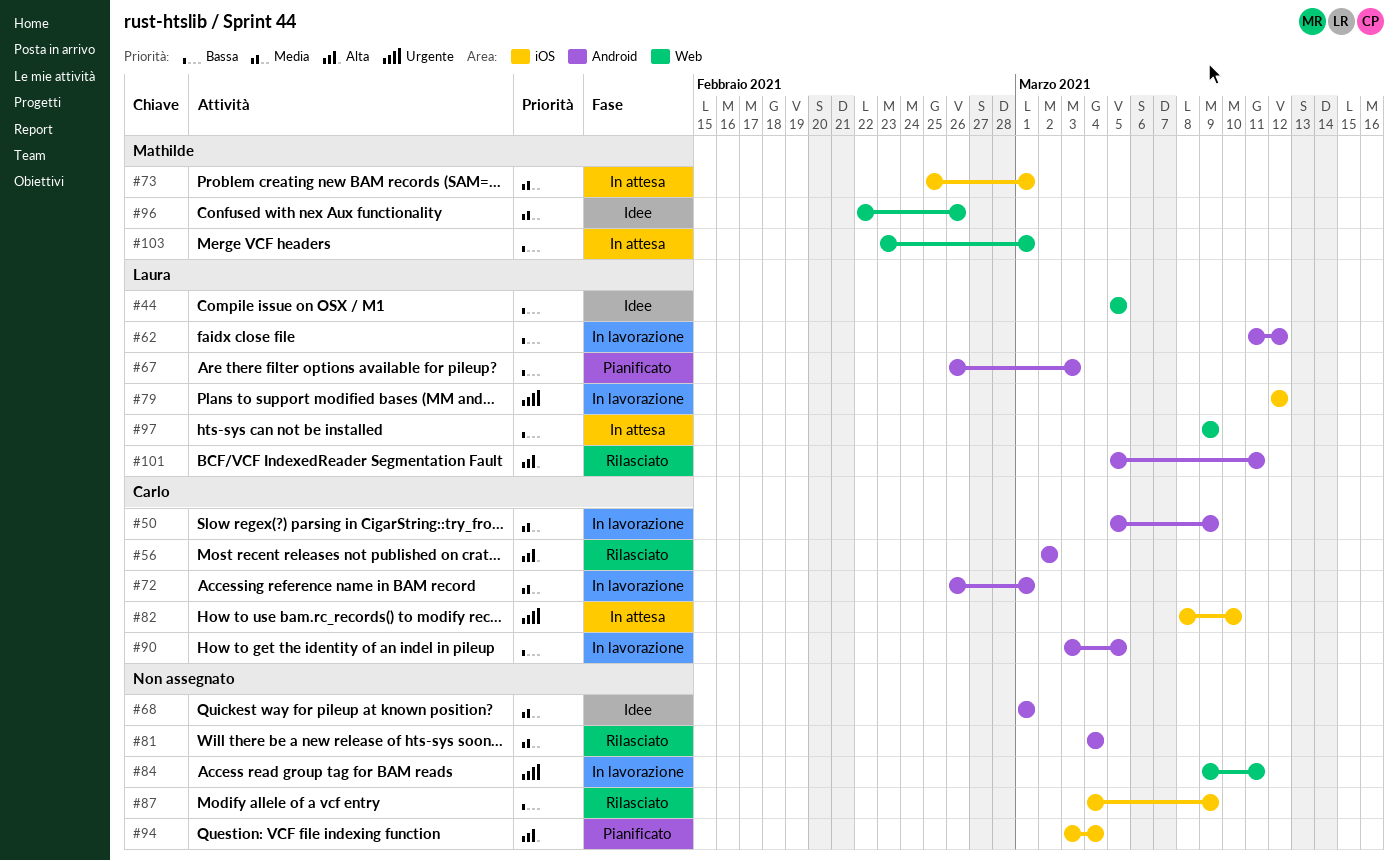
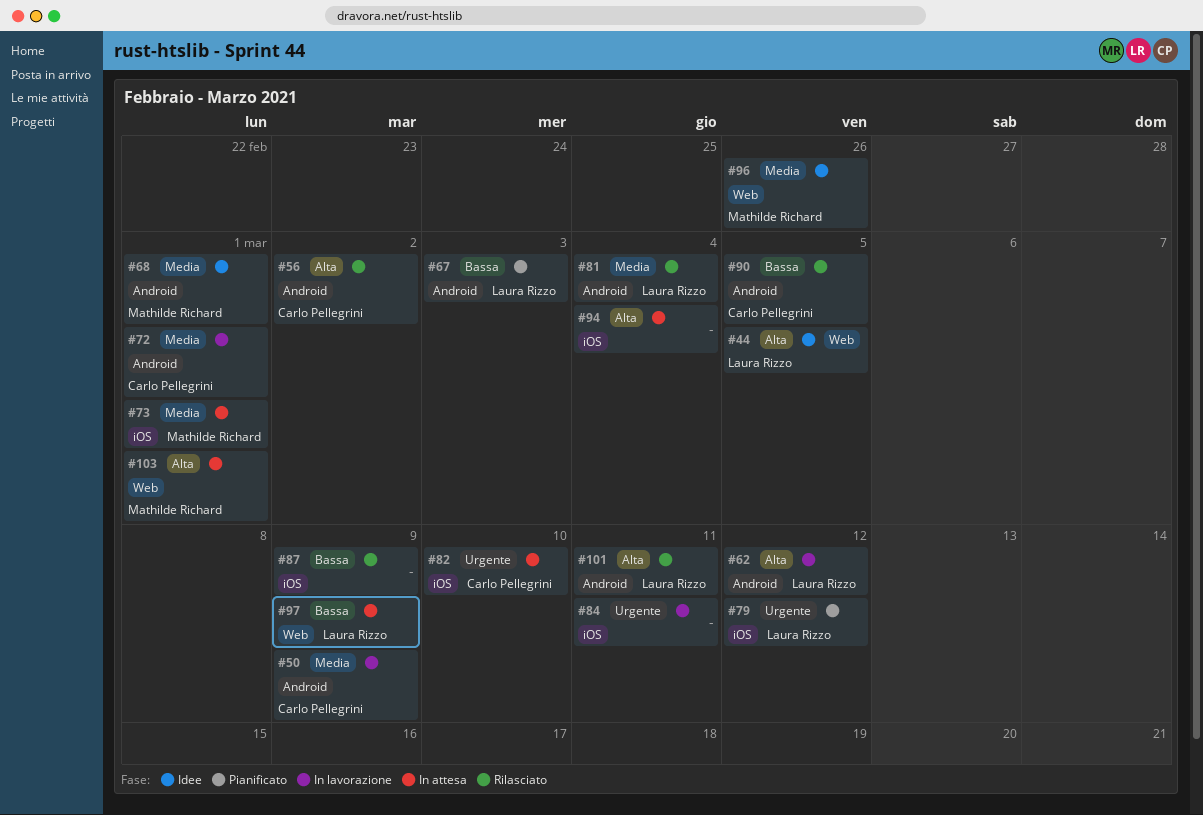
#44, priority: Bassa -> Alta
#62, priority: Bassa -> Alta
#68, owner: none -> Mathilde Richard
#79, status: In lavorazione -> Pianificato
#81, owner: none -> Laura Rizzo
#84, label: Web -> iOS
#90, status: In lavorazione -> Rilasciato
#94, status: Pianificato -> In attesa
#103, priority: Bassa -> Alta

